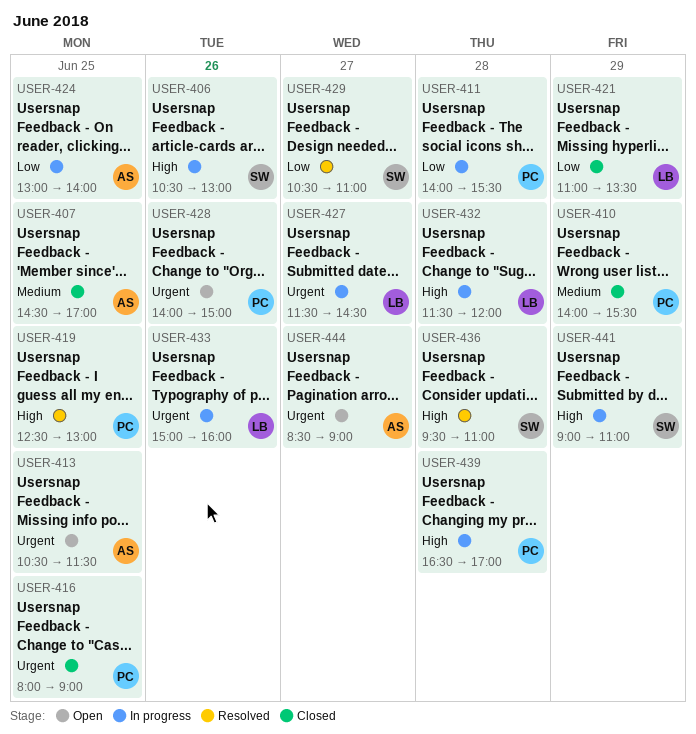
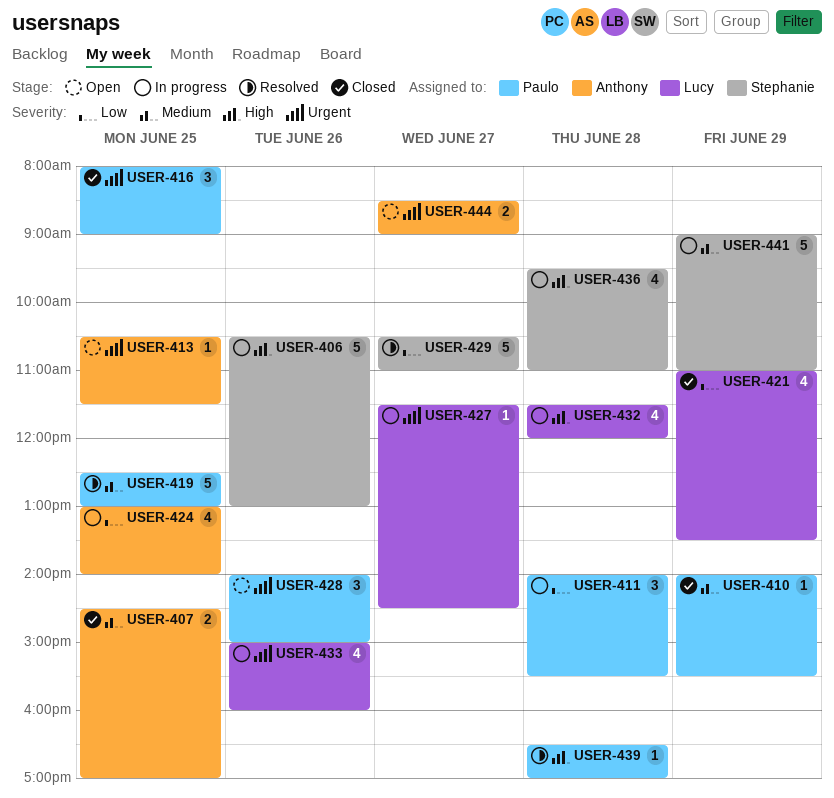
USER-419, priority: High -> Medium
USER-436, status: Resolved -> In progress
USER-439, status: In progress -> Resolved
USER-441, priority: High -> Medium

